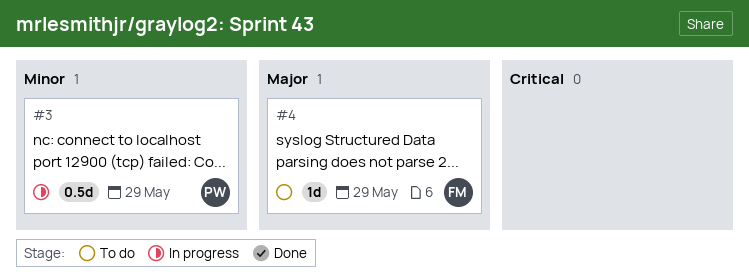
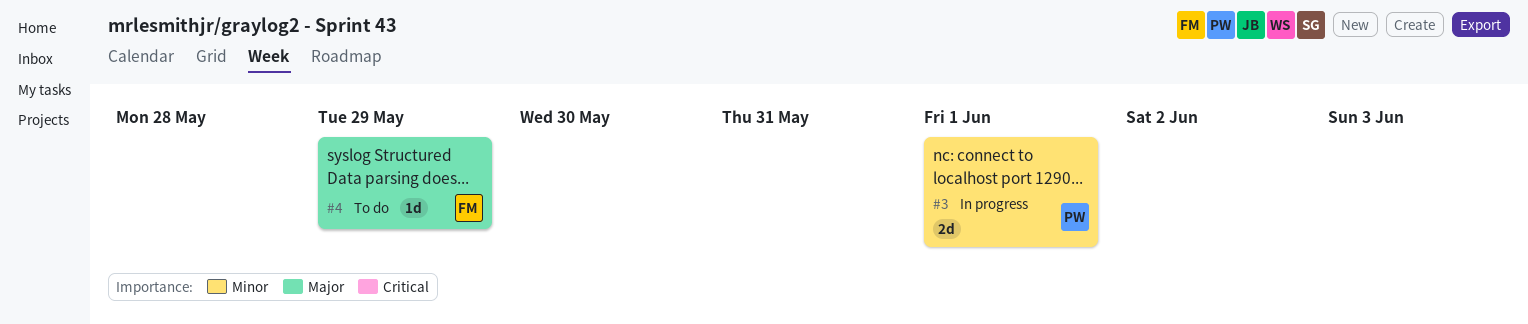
#3, estimate: 0.5d -> 2d
#3, due: May 29 -> Jun 1

